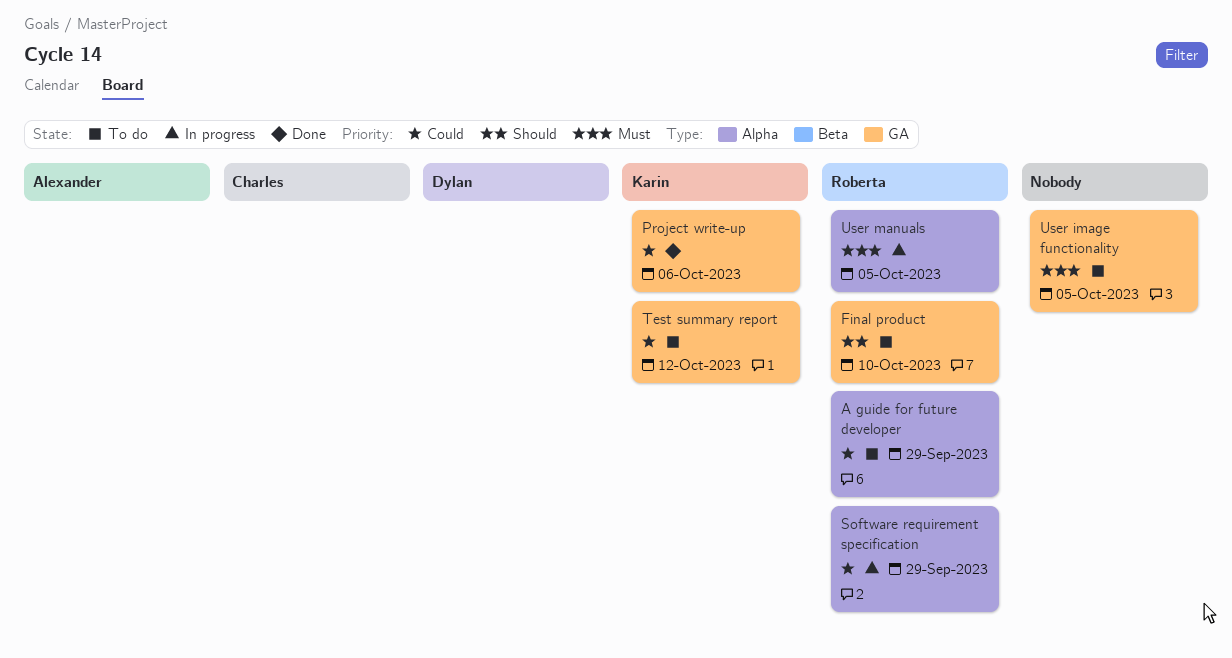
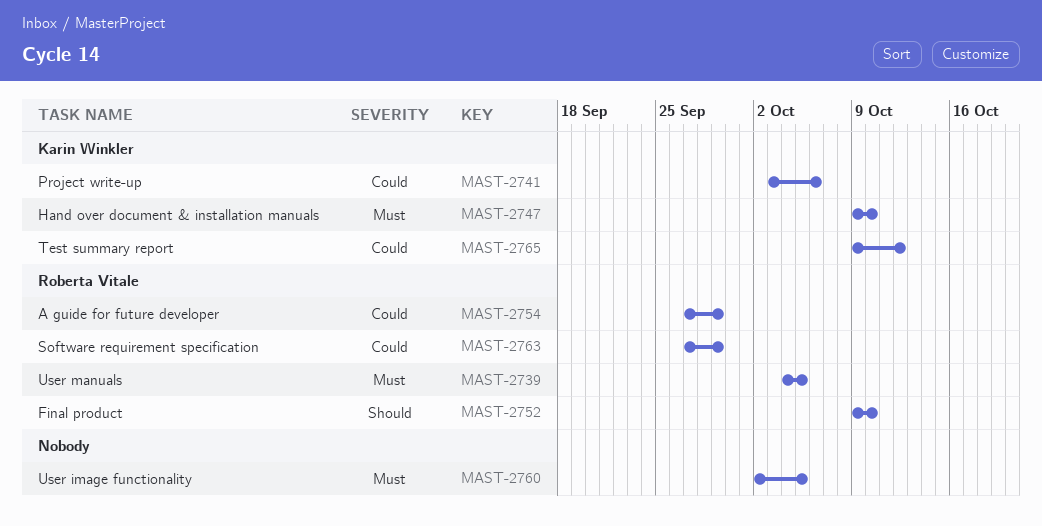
Hand over document & installation manuals: none -> present

